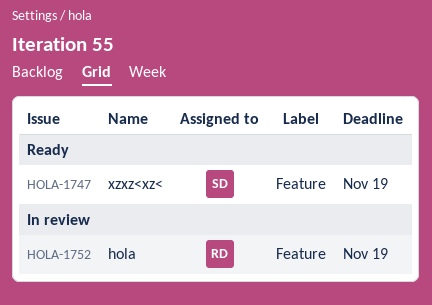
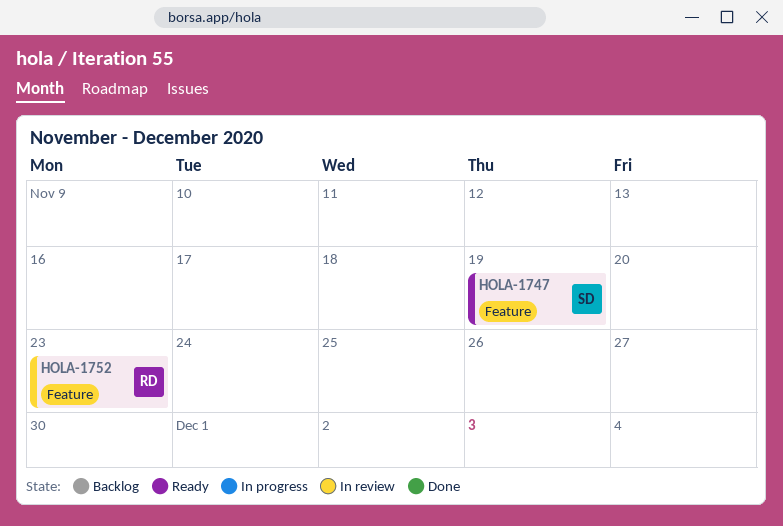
HOLA-1752, due: Nov 19 -> Nov 23

